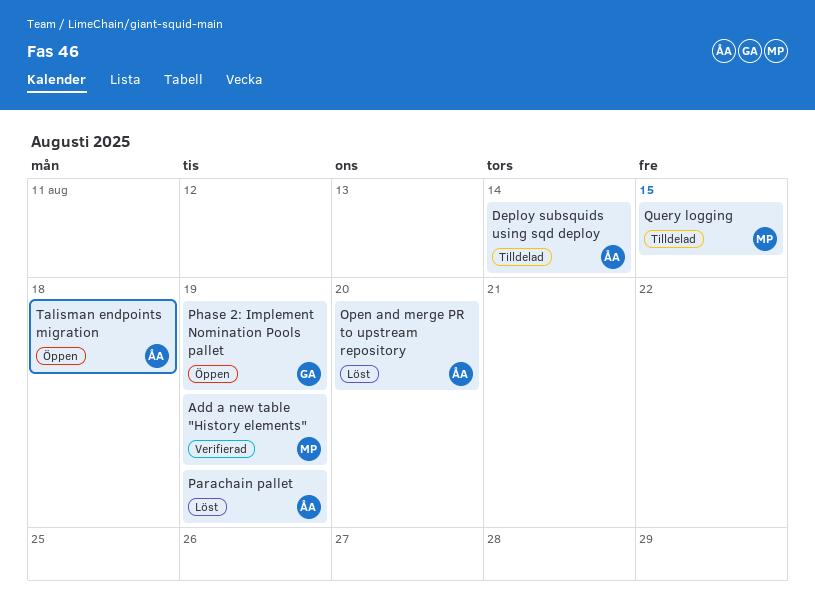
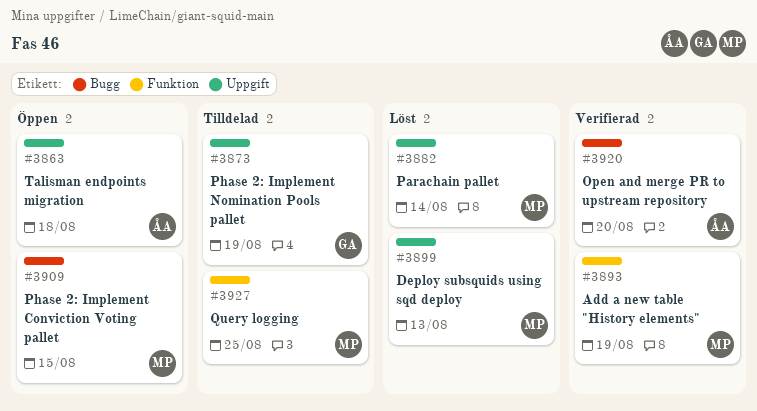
Deploy subsquids using sqd deploy, status: Tilldelad -> Löst
Deploy subsquids using sqd deploy, owner: ÅA -> MP
Deploy subsquids using sqd deploy, due: Aug 14 -> Aug 13
Open and merge PR to upstream repository, status: Löst -> Verifierad
Parachain pallet, owner: ÅA -> MP
Parachain pallet, due: Aug 19 -> Aug 14
Phase 2: Implement Conviction Voting pallet: none -> present
Phase 2: Implement Nomination Pools pallet, status: Öppen -> Tilldelad
Query logging, due: Aug 15 -> Aug 25

